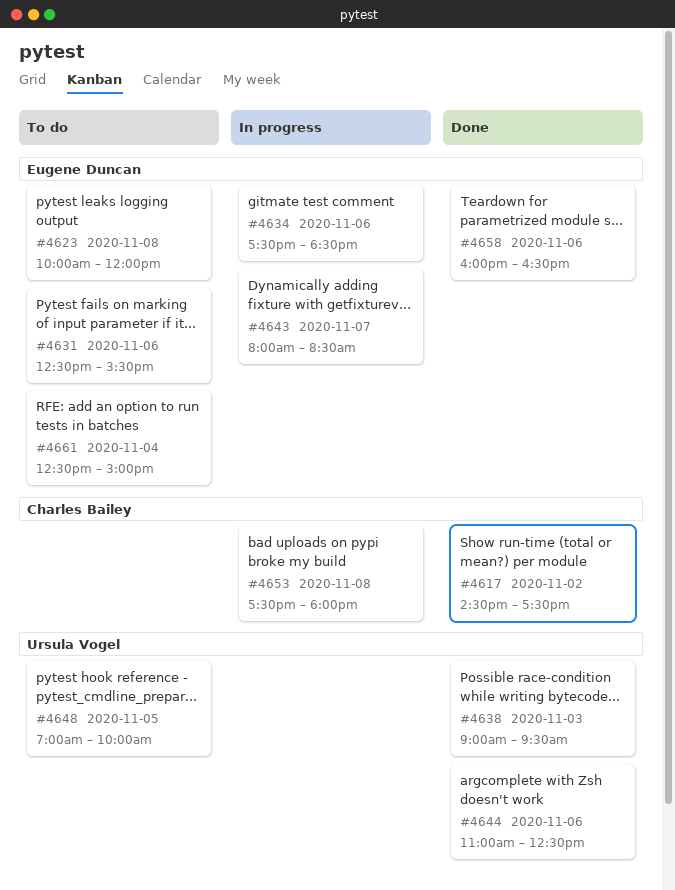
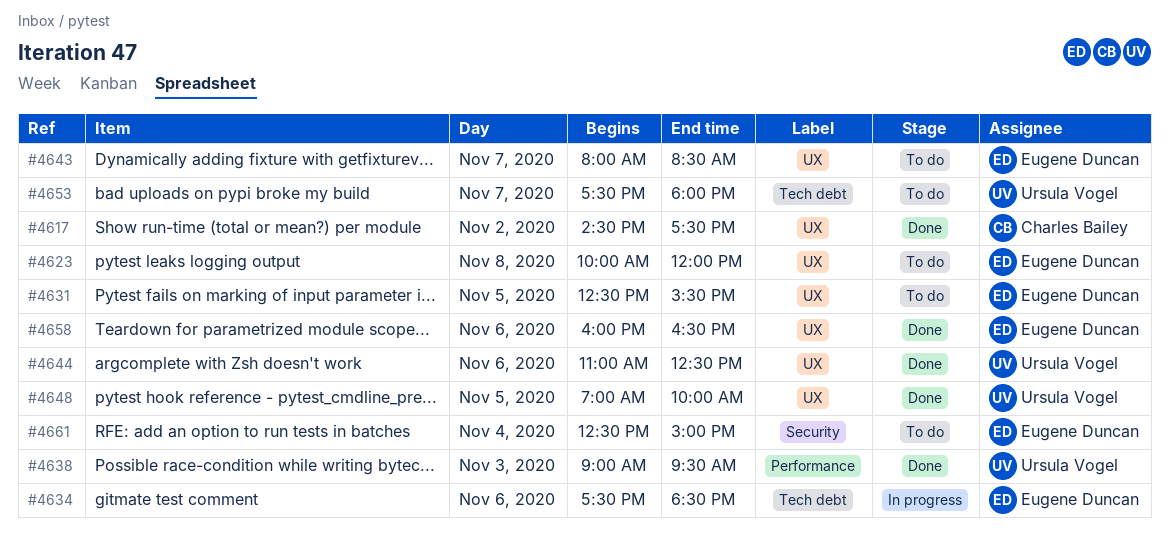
#4631, day: Nov 6 -> Nov 5
#4643, status: In progress -> To do
#4648, status: To do -> Done
#4653, status: In progress -> To do
#4653, owner: Charles Bailey -> Ursula Vogel
#4653, day: Nov 8 -> Nov 7

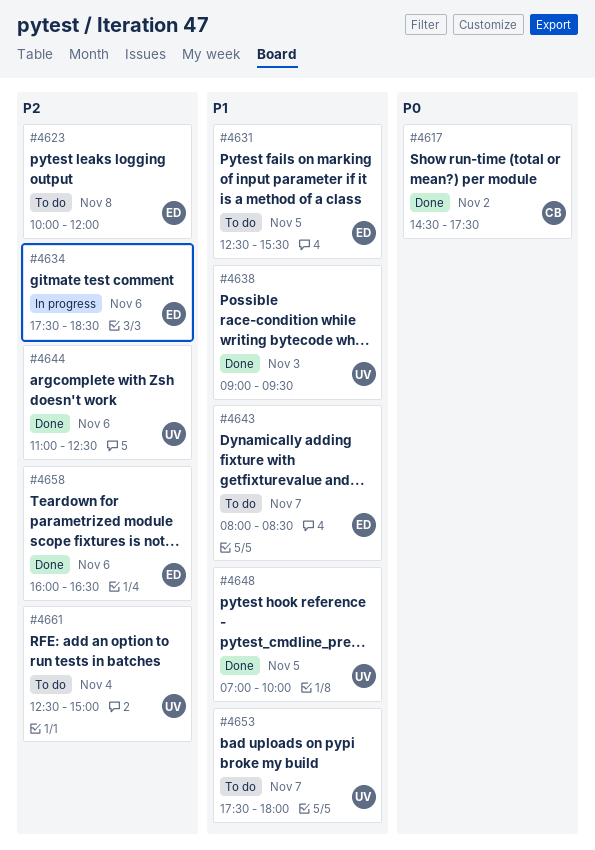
#4661, owner: Eugene Duncan -> Ursula Vogel

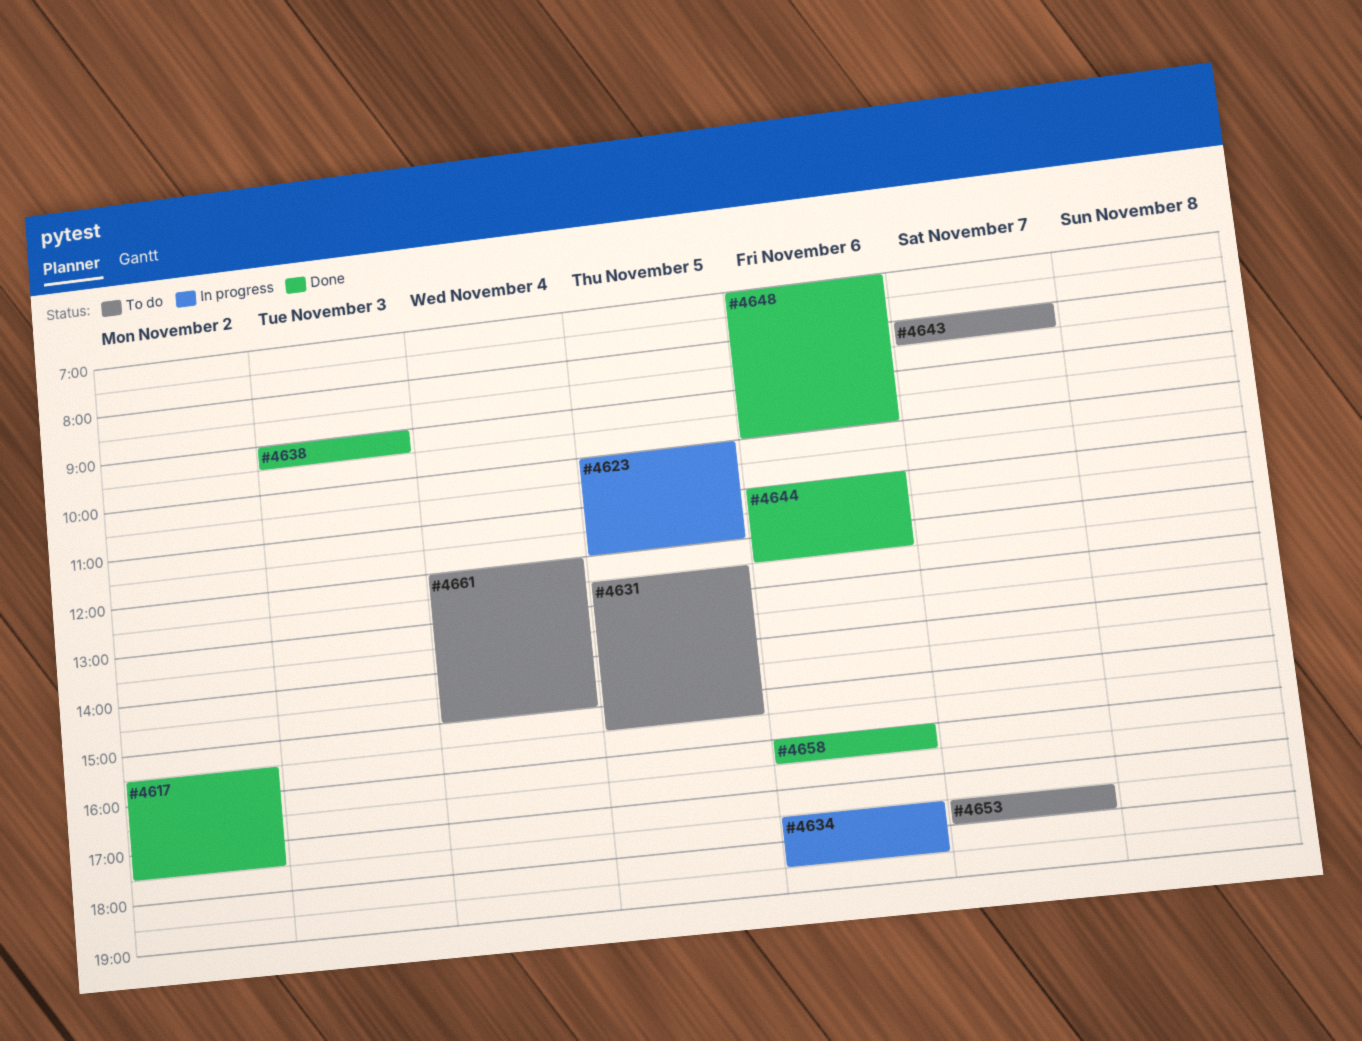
#4617, begins: 14:30 -> 15:30
#4623, status: To do -> In progress
#4623, day: Nov 8 -> Nov 5
#4648, day: Nov 5 -> Nov 6
#4661, begins: 12:30 -> 12:00

